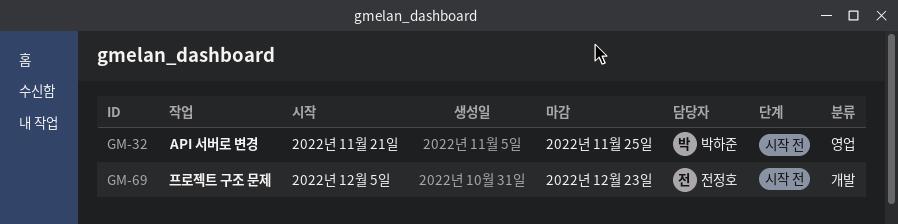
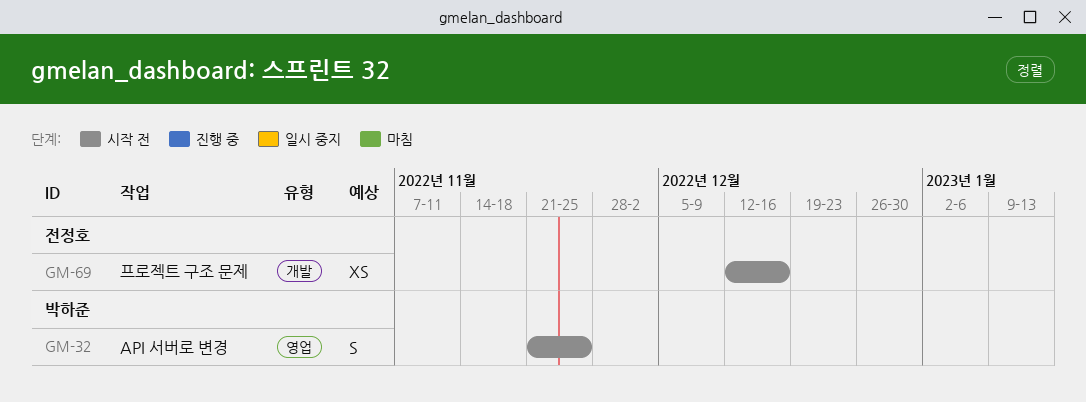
GM-69, start: Dec 5 -> Dec 12
GM-69, due: Dec 23 -> Dec 16

